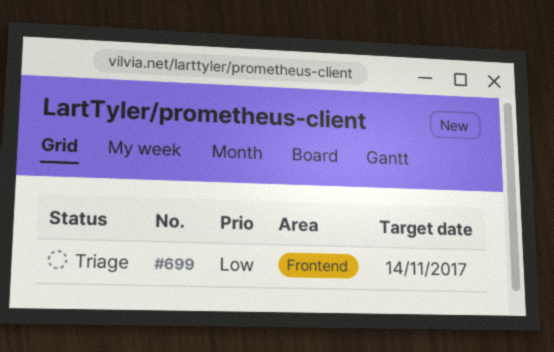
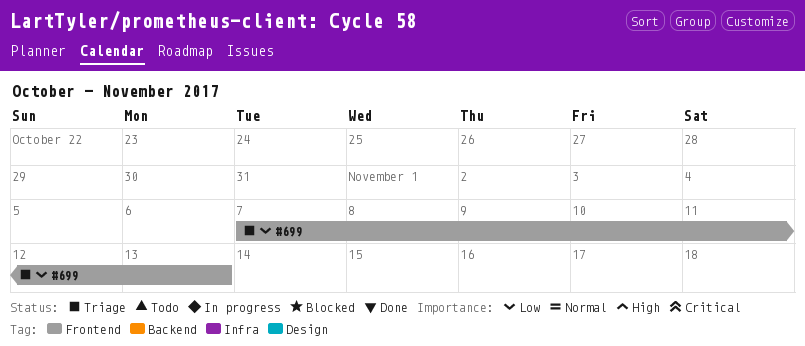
#699, due: Nov 14 -> Nov 13

